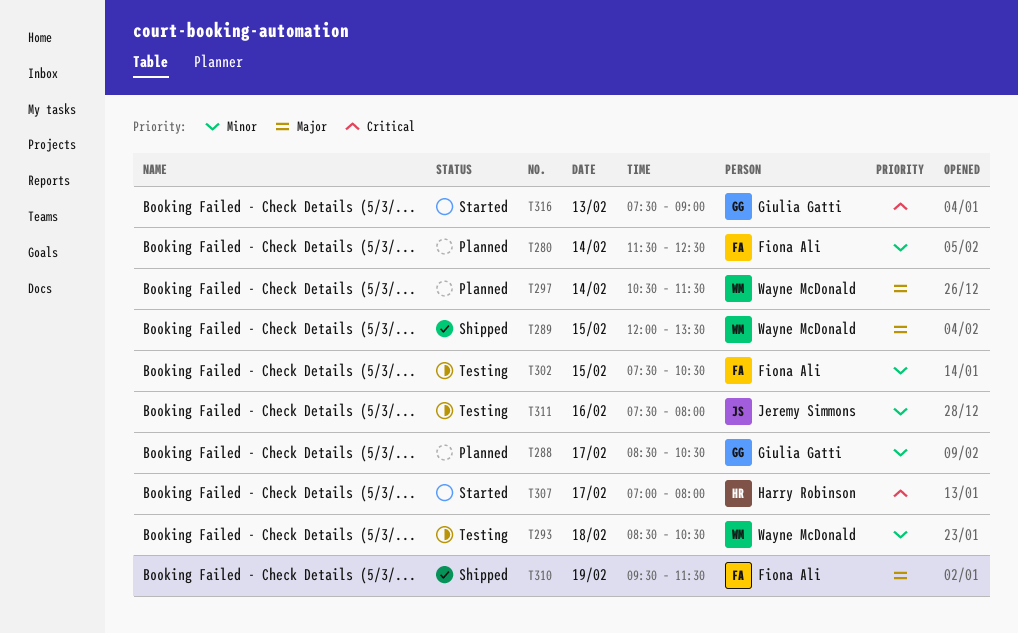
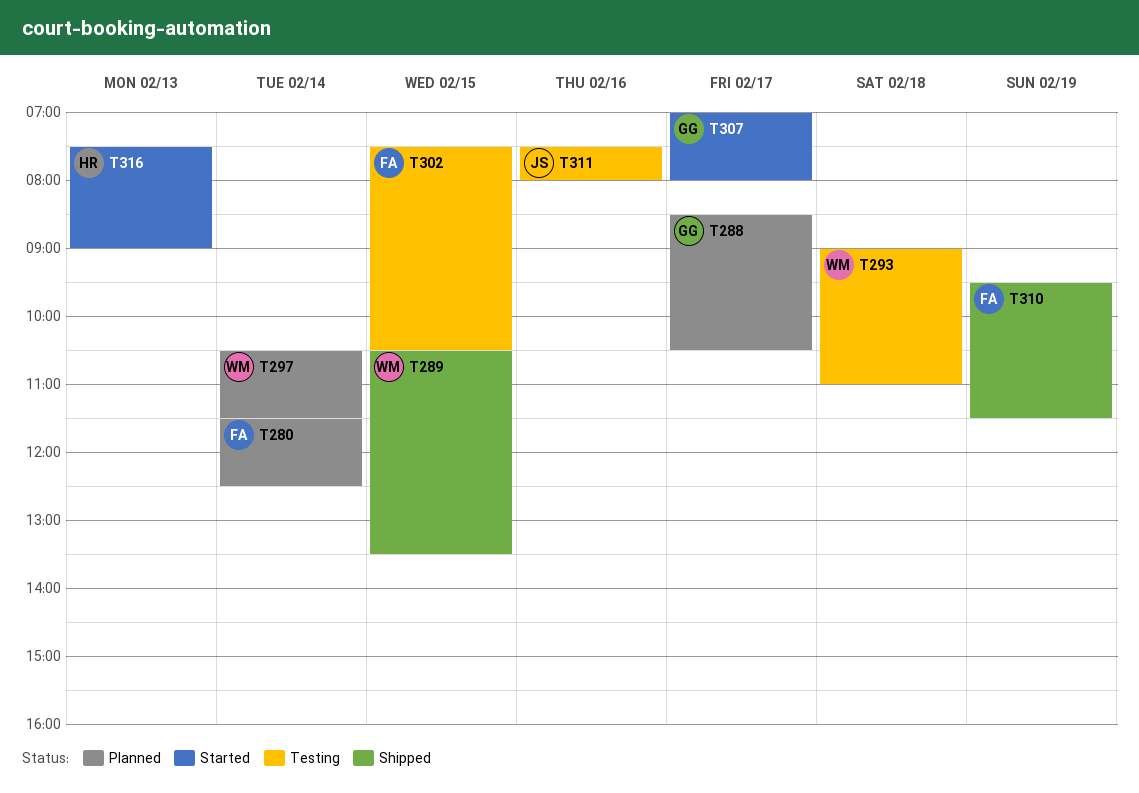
T289, begins: 12:00 -> 10:30
T293, begins: 08:30 -> 09:00
T293, ends: 10:30 -> 11:00
T307, owner: Harry Robinson -> Giulia Gatti
T316, owner: Giulia Gatti -> Harry Robinson

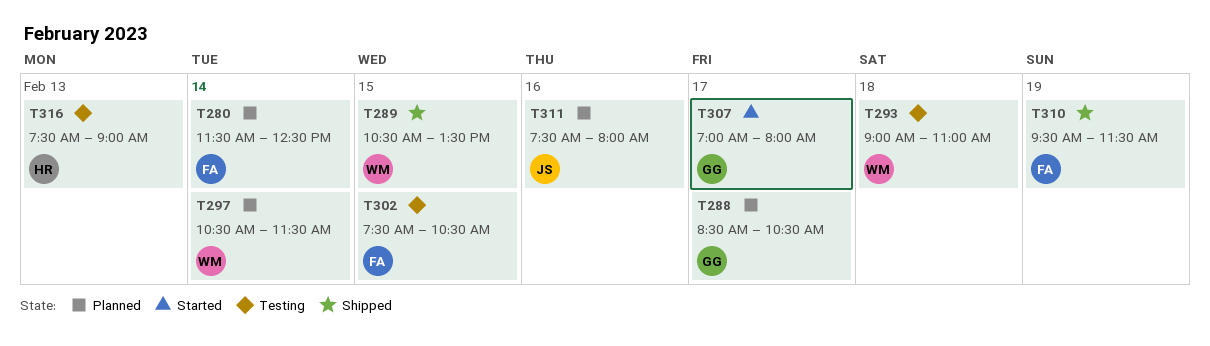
T311, status: Testing -> Planned
T316, status: Started -> Testing

